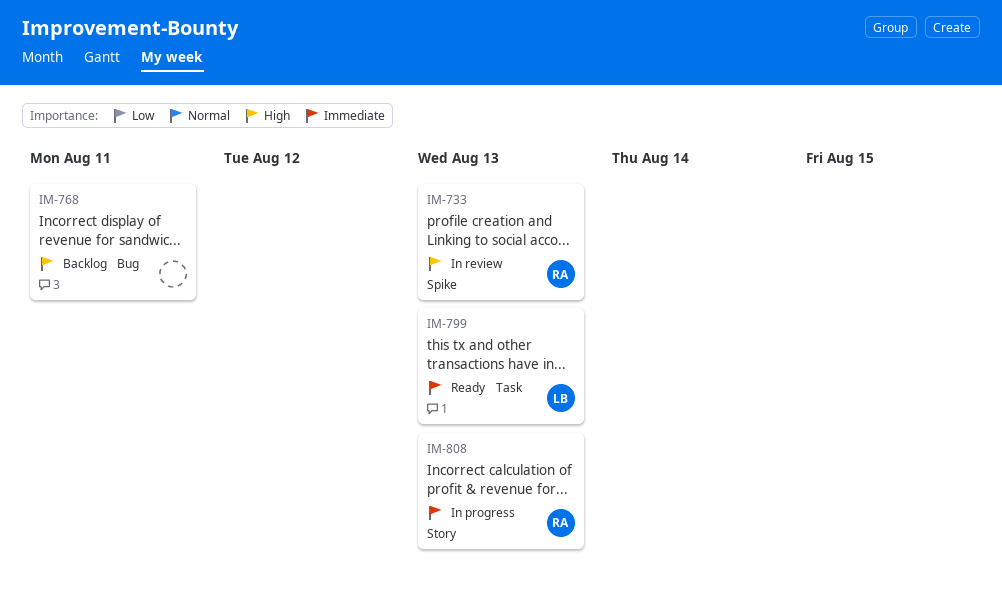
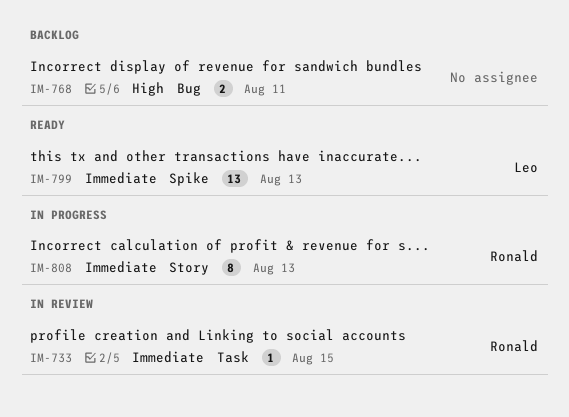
IM-733, priority: High -> Immediate
IM-733, label: Spike -> Task
IM-733, due: Aug 13 -> Aug 15
IM-799, label: Task -> Spike

